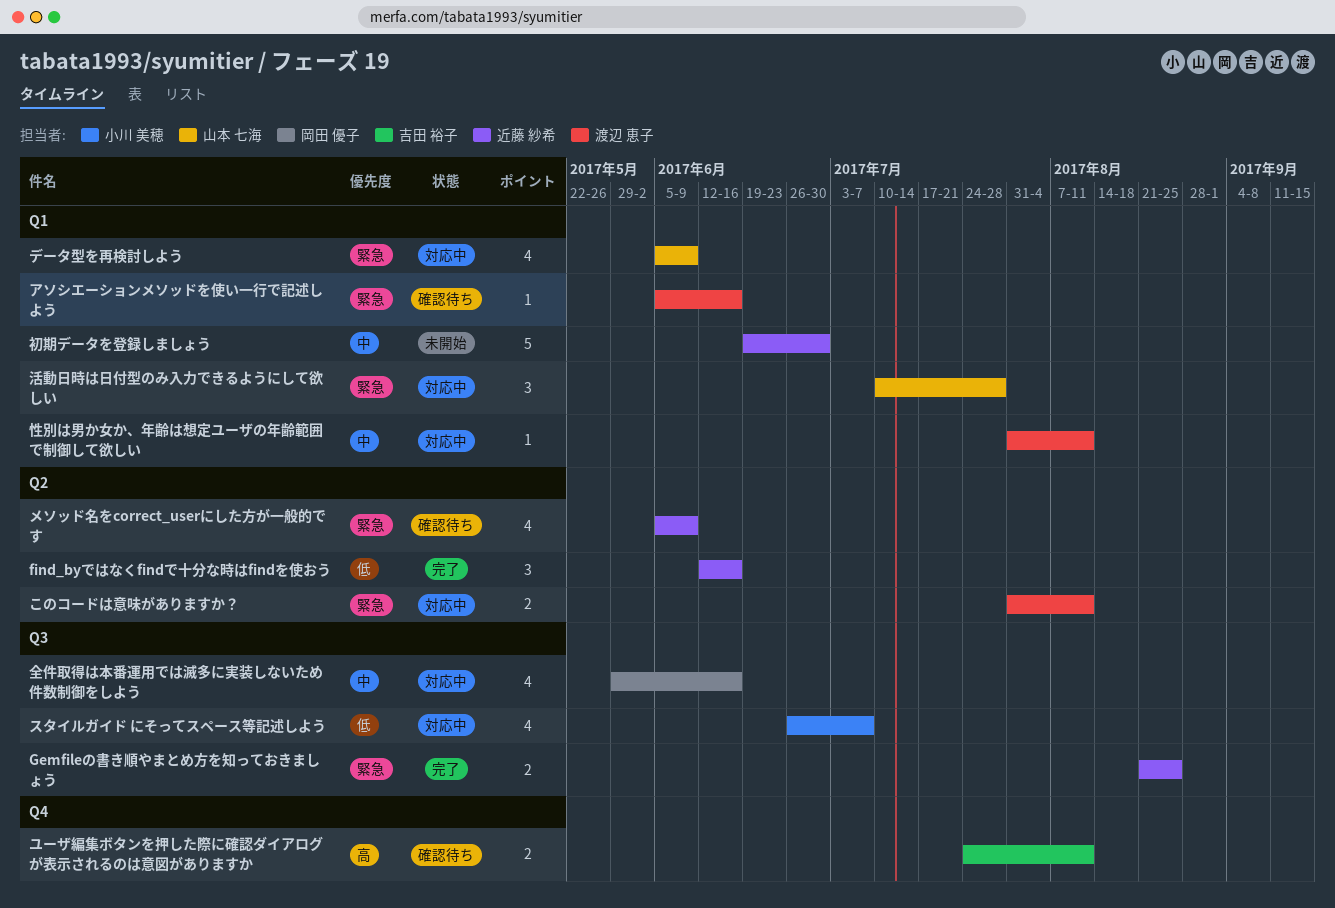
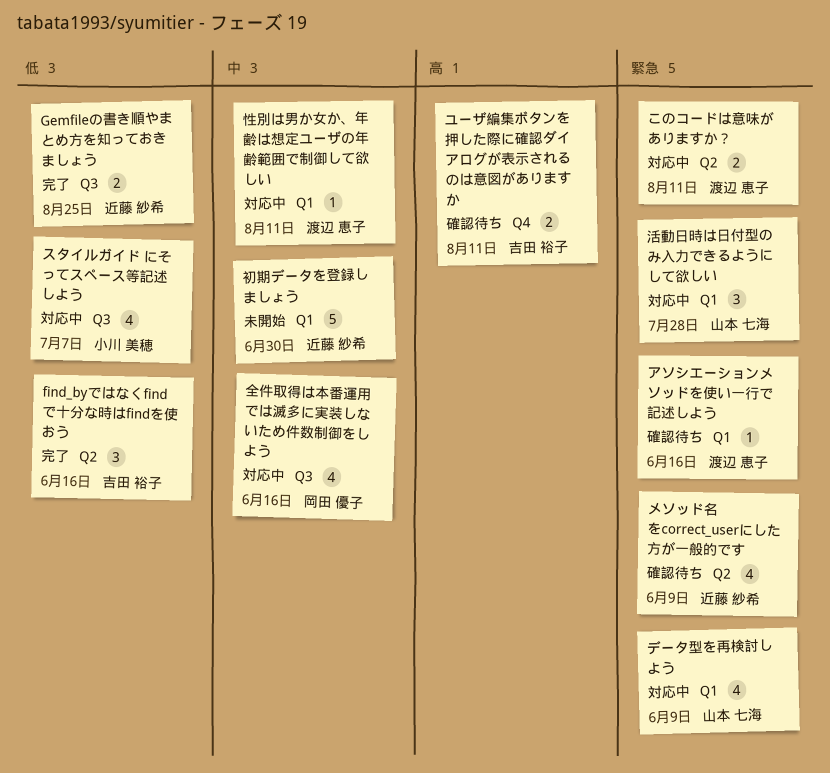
find_byではなくfindで十分な時はfindを使おう, owner: 近藤 紗希 -> 吉田 裕子
Gemfileの書き順やまとめ方を知っておきましょう, priority: 緊急 -> 低

